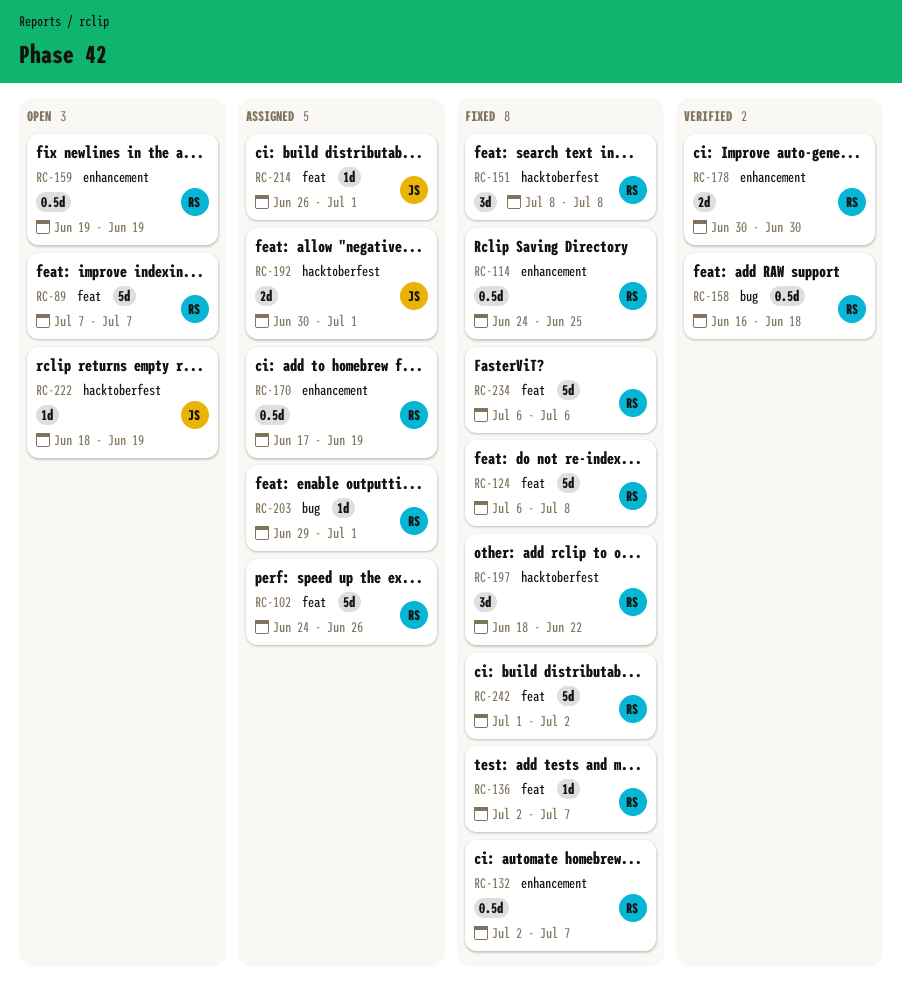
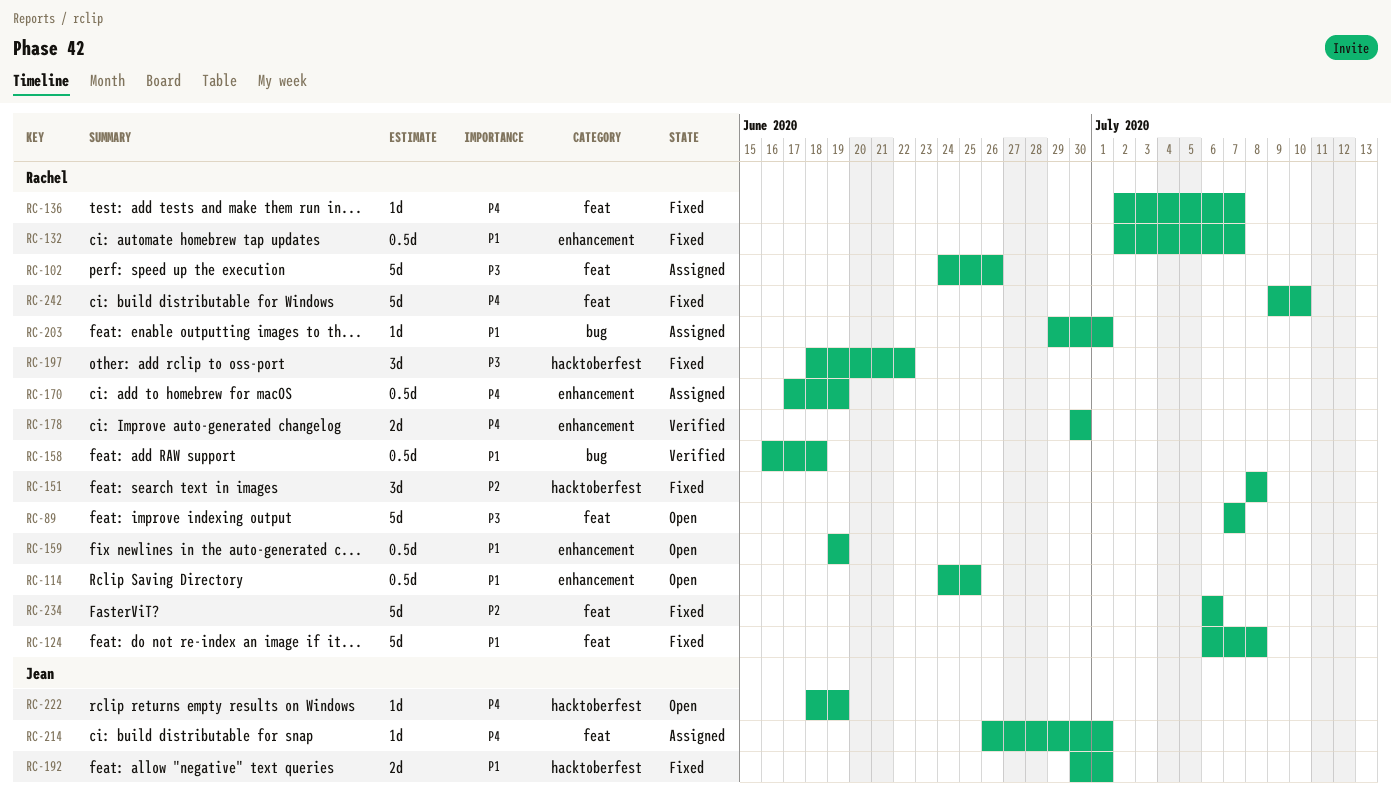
RC-114, status: Fixed -> Open
RC-192, status: Assigned -> Fixed
RC-242, start: Jul 1 -> Jul 9
RC-242, due: Jul 2 -> Jul 10

